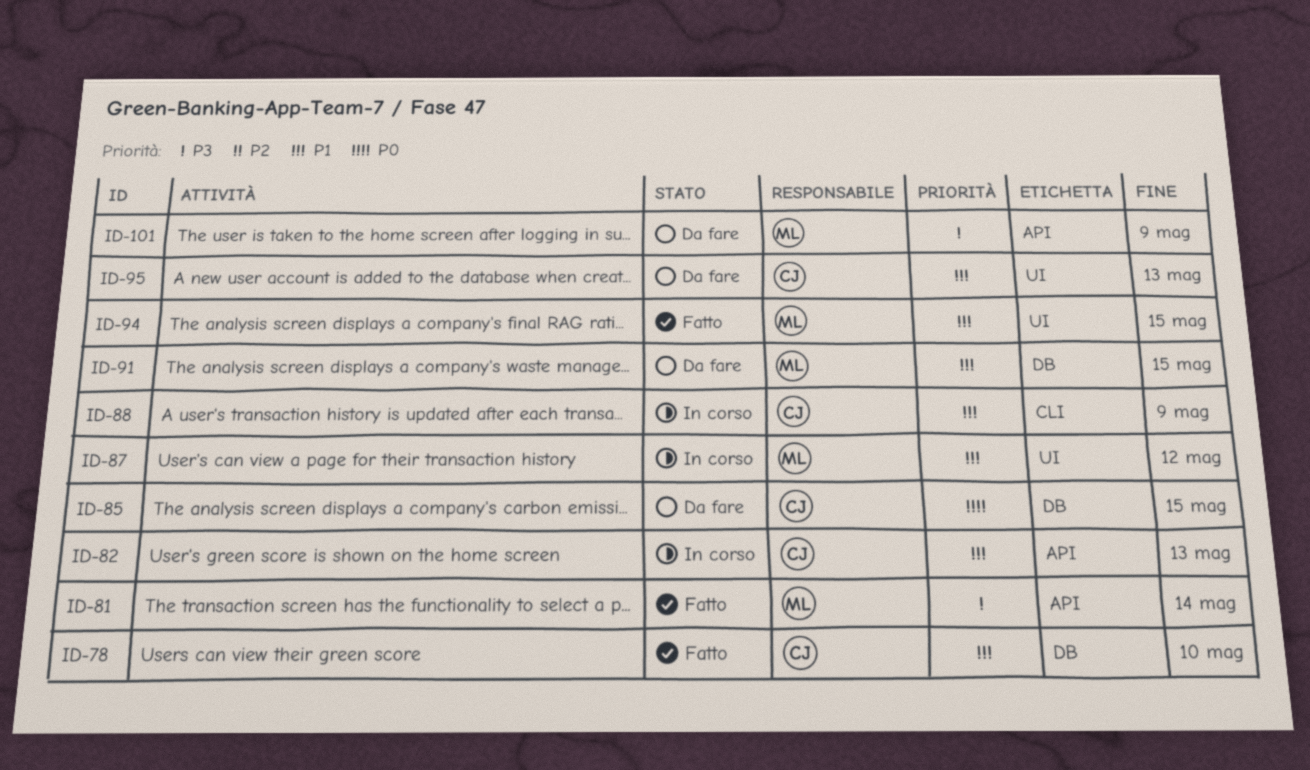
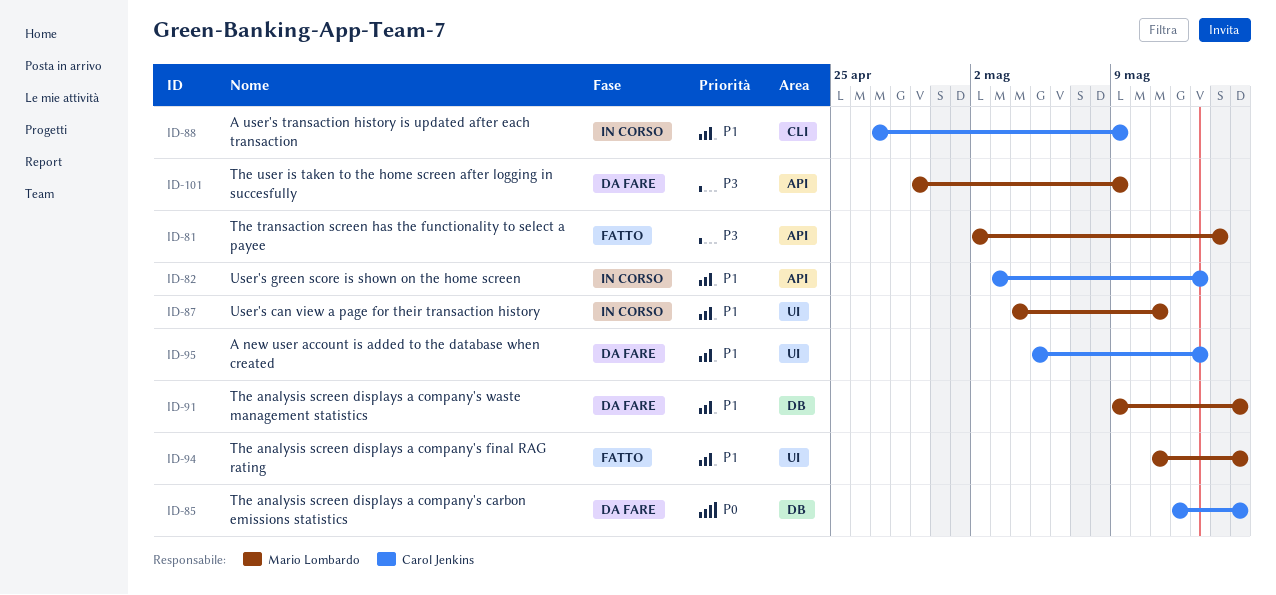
ID-78: present -> none
ID-87, due: May 12 -> May 11

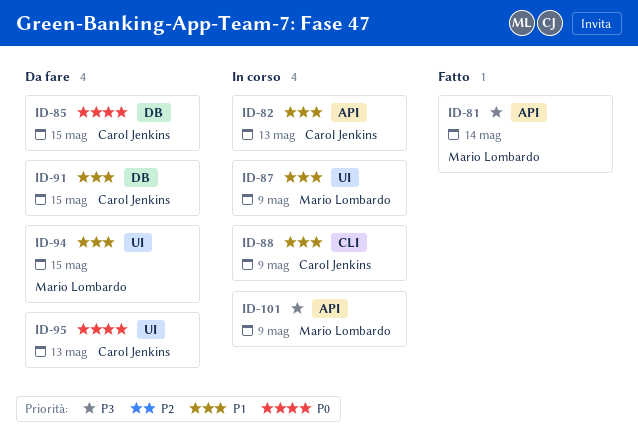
ID-87, due: May 11 -> May 9
ID-91, owner: Mario Lombardo -> Carol Jenkins
ID-94, status: Fatto -> Da fare
ID-95, priority: P1 -> P0
ID-101, status: Da fare -> In corso

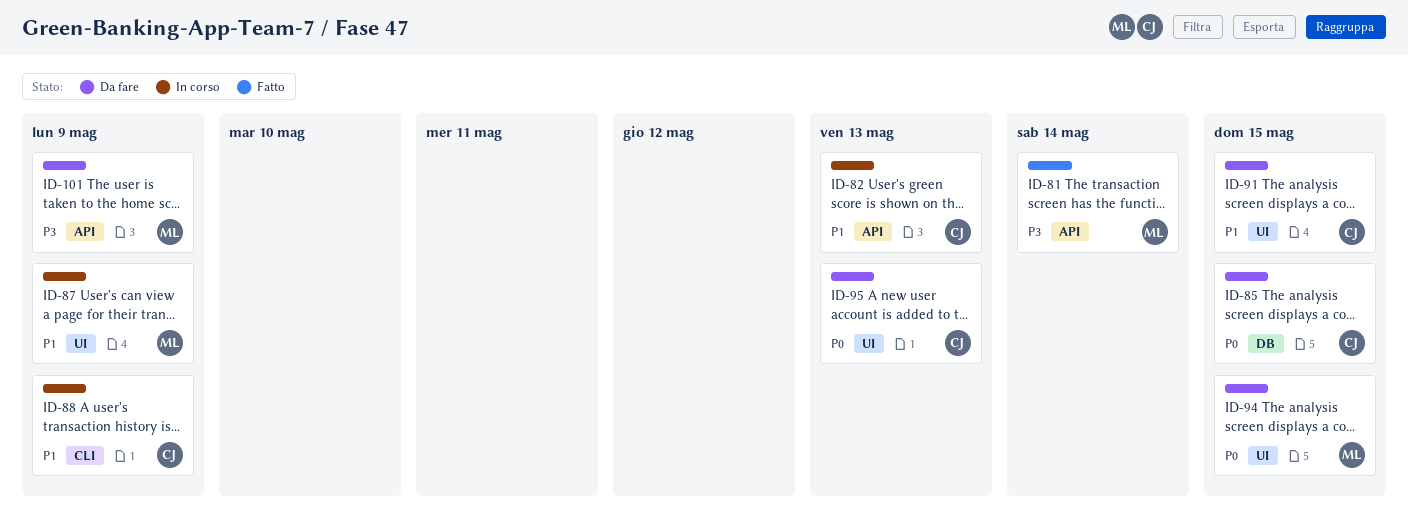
ID-91, label: DB -> UI
ID-94, priority: P1 -> P0
ID-101, status: In corso -> Da fare

